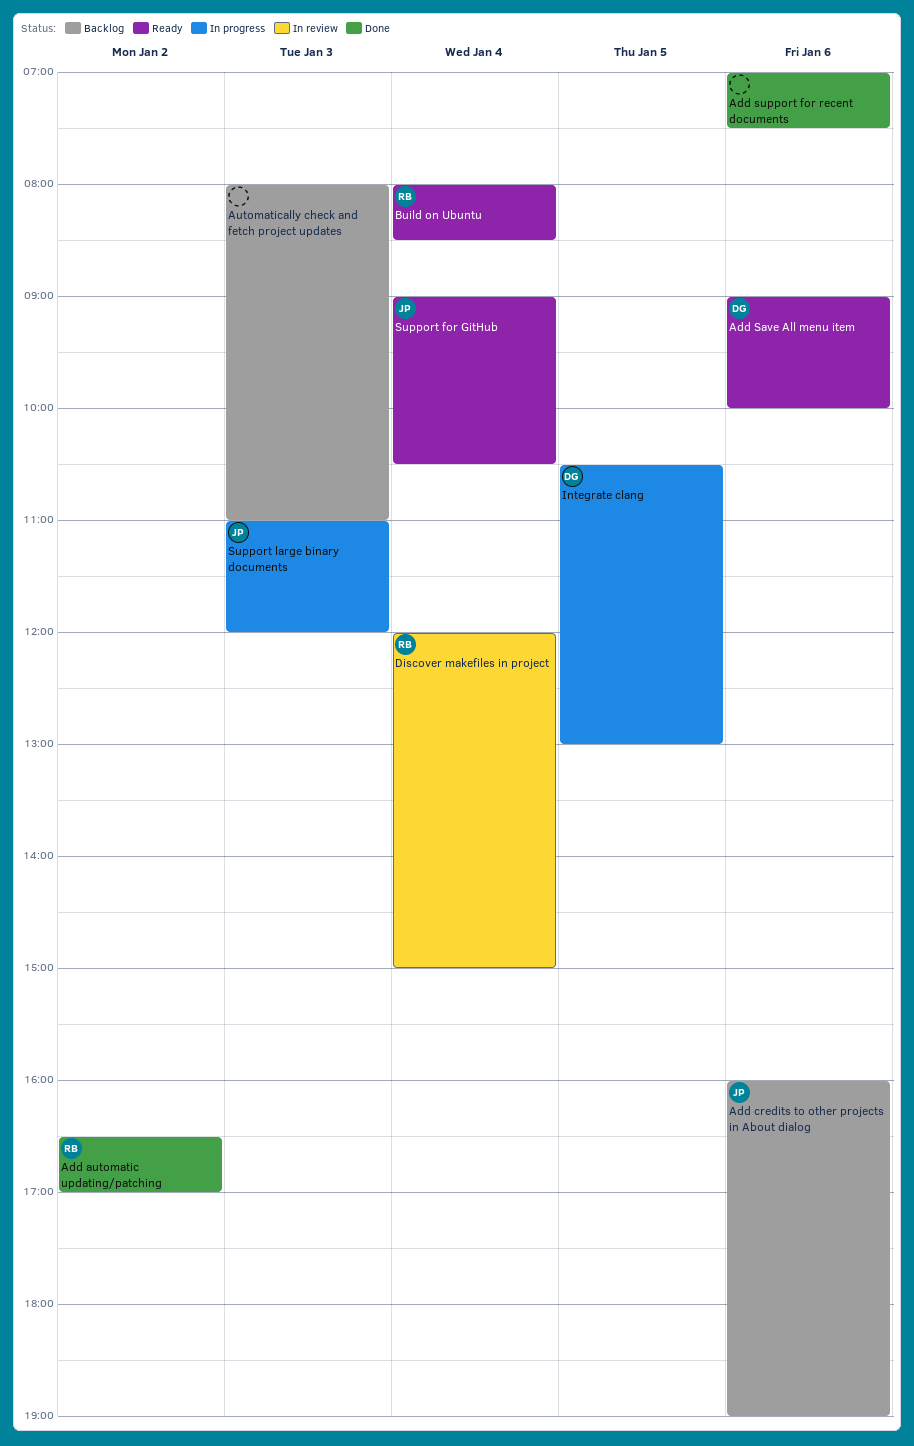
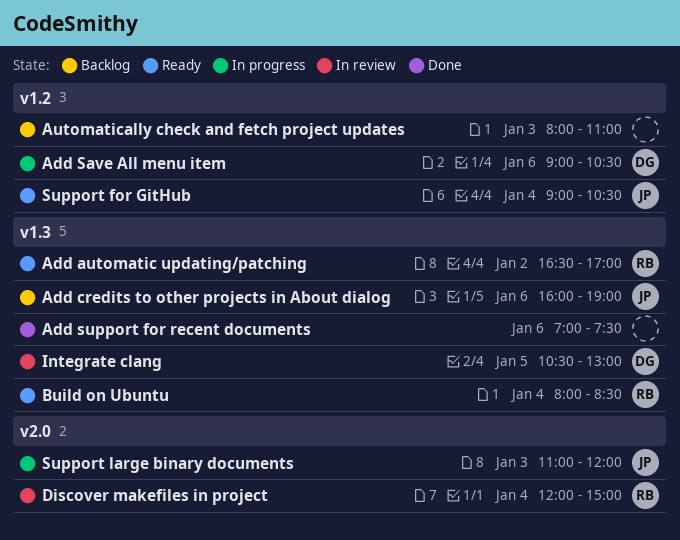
Add automatic updating/patching, status: Done -> Ready
Add Save All menu item, status: Ready -> In progress
Add Save All menu item, ends: 10:00 -> 10:30
Integrate clang, status: In progress -> In review

